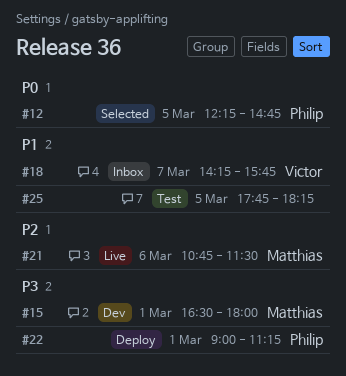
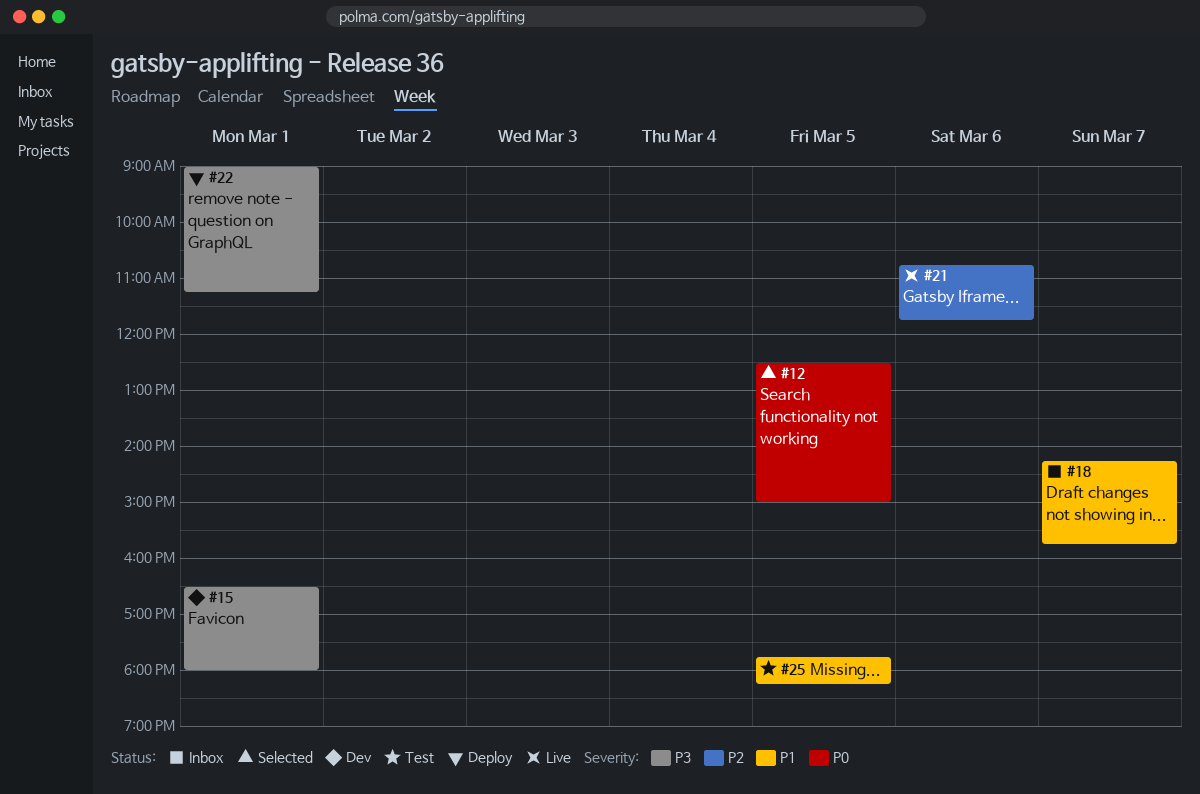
#12, begins: 12:15 -> 12:30
#12, ends: 14:45 -> 15:00
#21, ends: 11:30 -> 11:45

